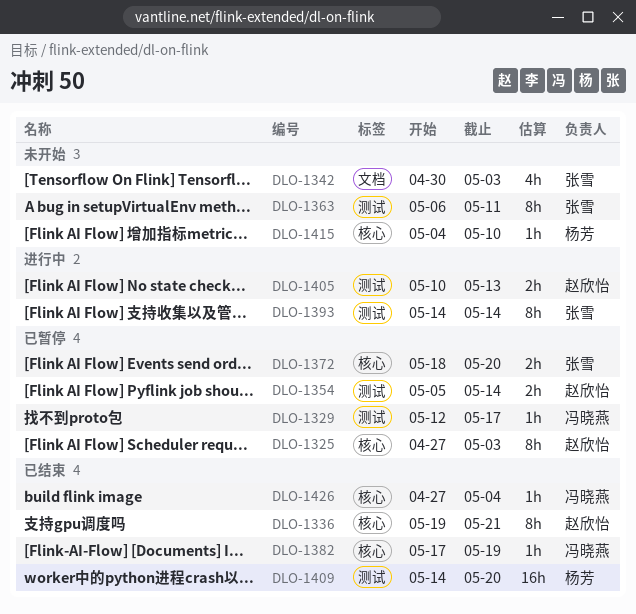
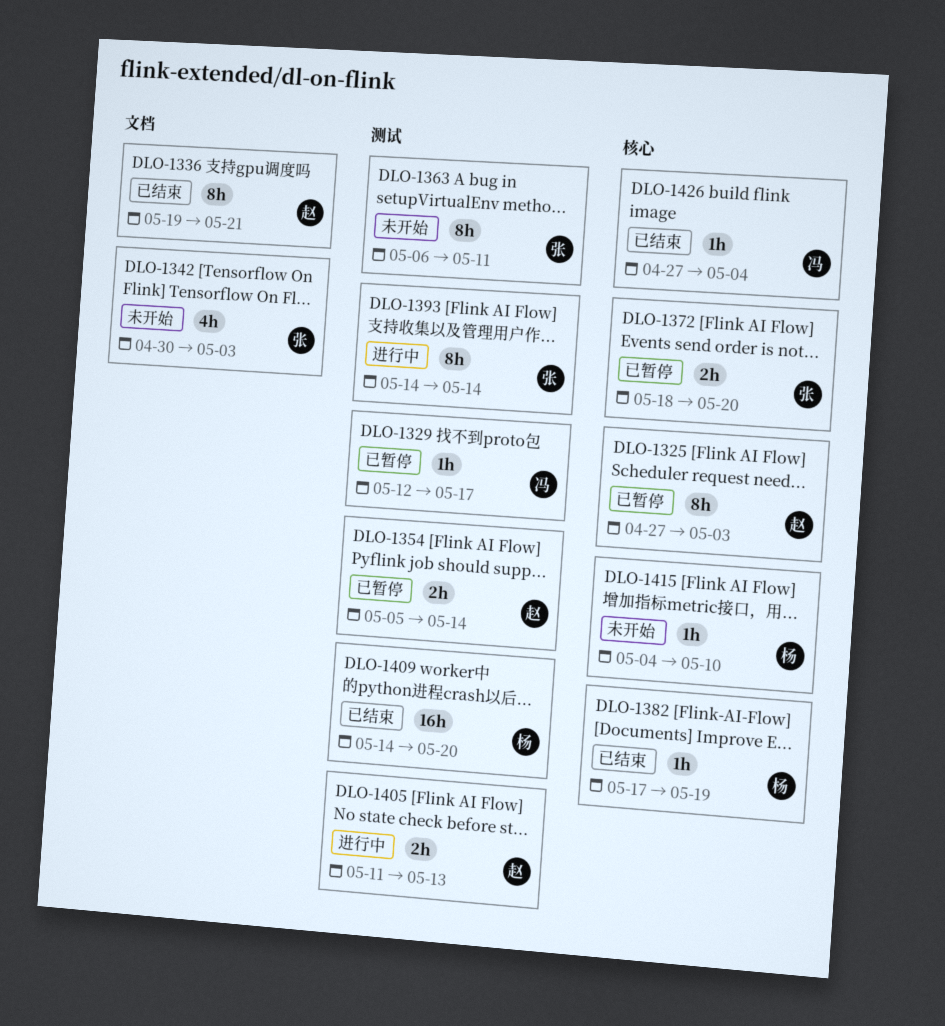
DLO-1336, label: 核心 -> 文档
DLO-1382, owner: 冯晓燕 -> 杨芳
DLO-1405, start: May 10 -> May 11

